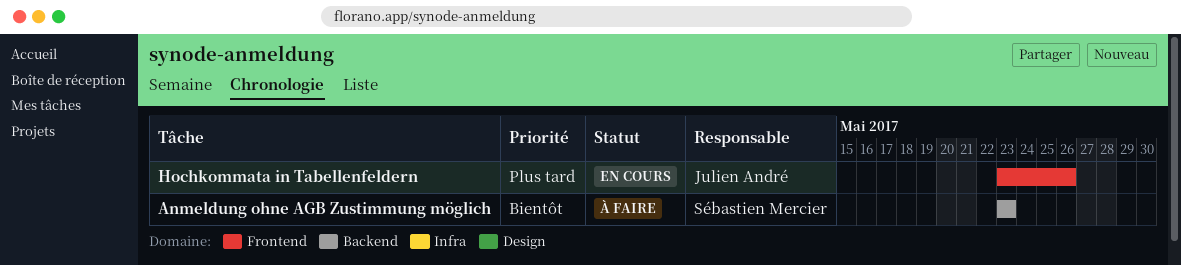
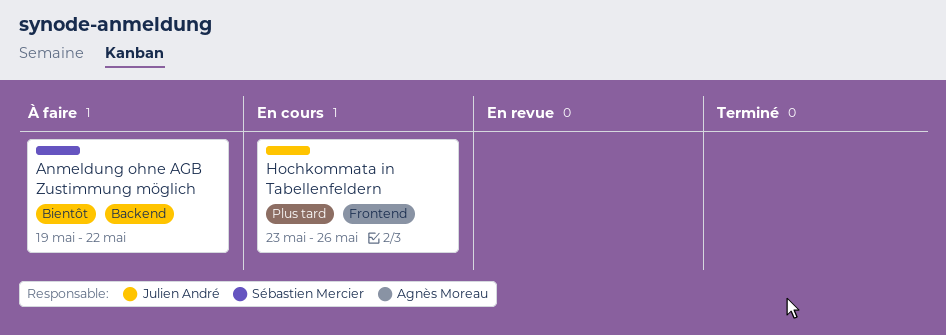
Anmeldung ohne AGB Zustimmung möglich, start: May 23 -> May 19
Anmeldung ohne AGB Zustimmung möglich, due: May 23 -> May 22

